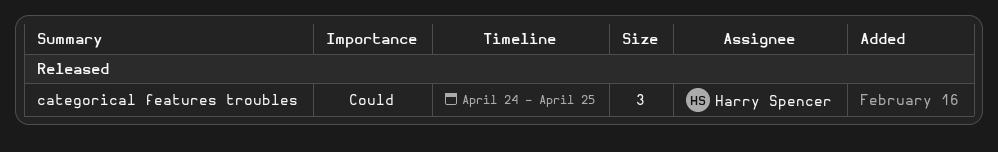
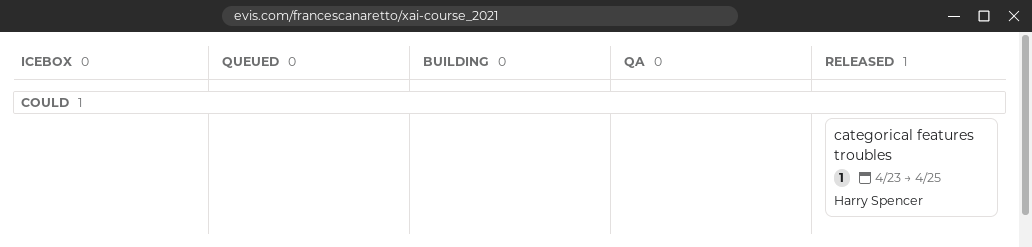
categorical features troubles, estimate: 3 -> 1
categorical features troubles, start: Apr 24 -> Apr 23

